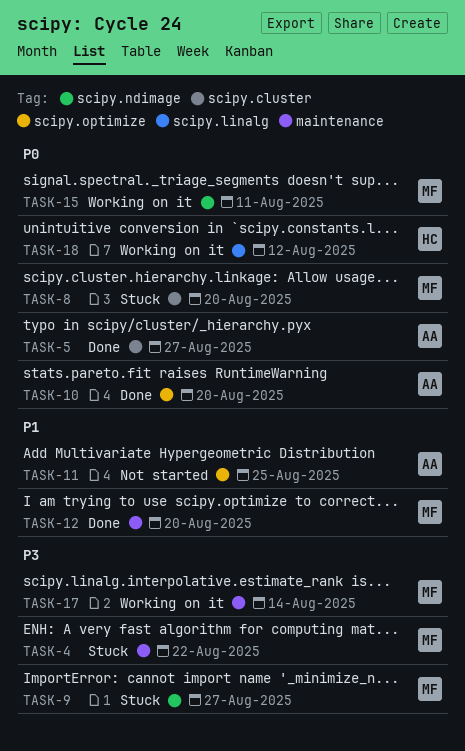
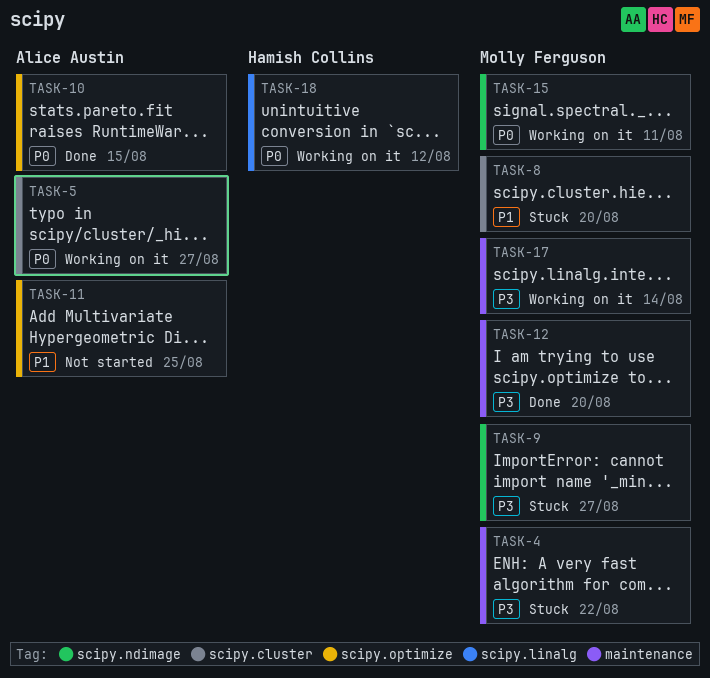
TASK-5, status: Done -> Working on it
TASK-8, priority: P0 -> P1
TASK-10, due: Aug 20 -> Aug 15
TASK-12, priority: P1 -> P3

